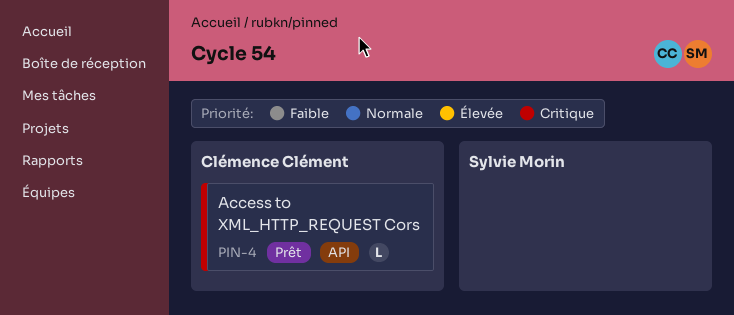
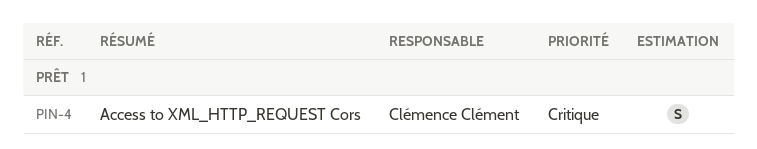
PIN-4, estimate: L -> S

